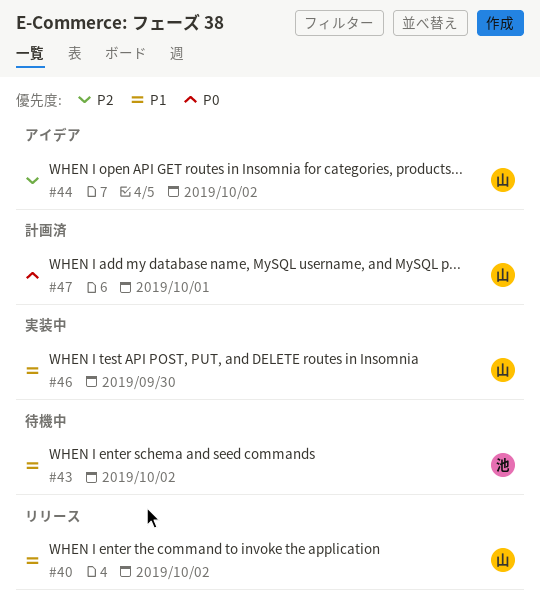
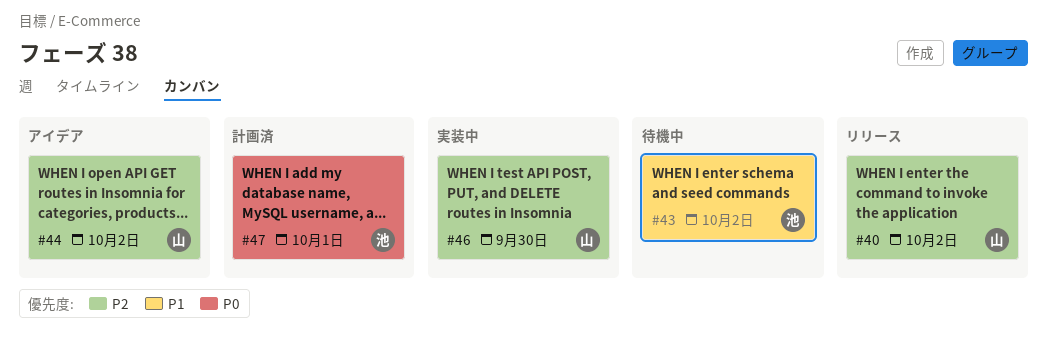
#40, priority: P1 -> P2
#46, priority: P1 -> P2
#47, owner: 山 -> 池

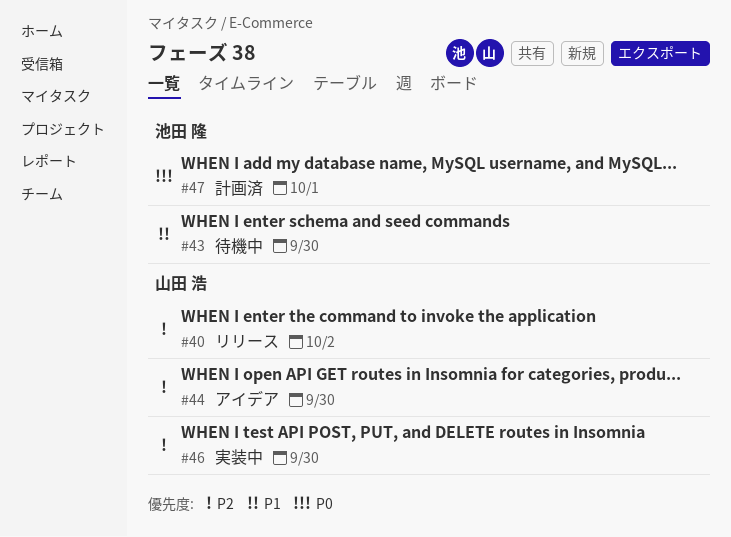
#43, due: Oct 2 -> Sep 30
#44, due: Oct 2 -> Sep 30

